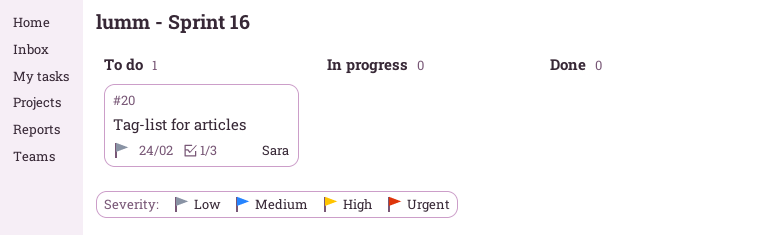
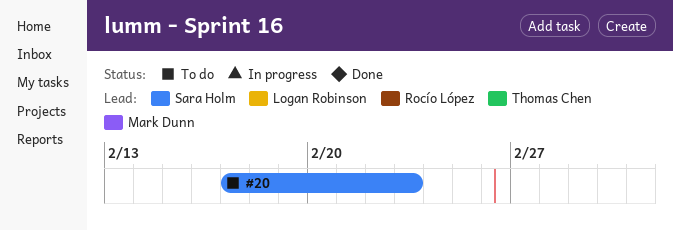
#20, due: Feb 24 -> Feb 23

